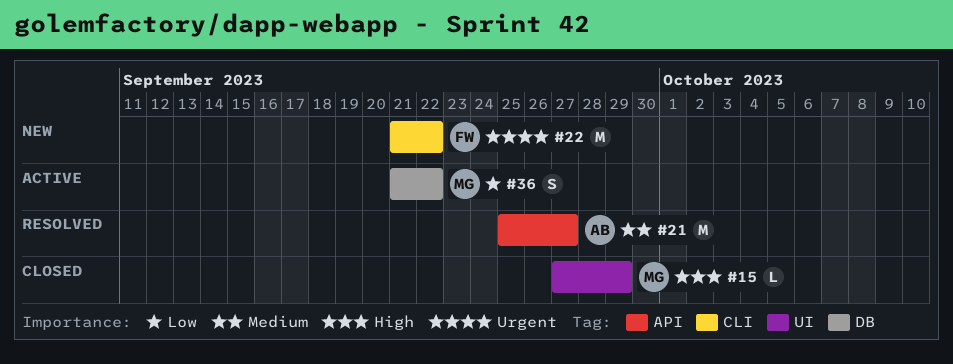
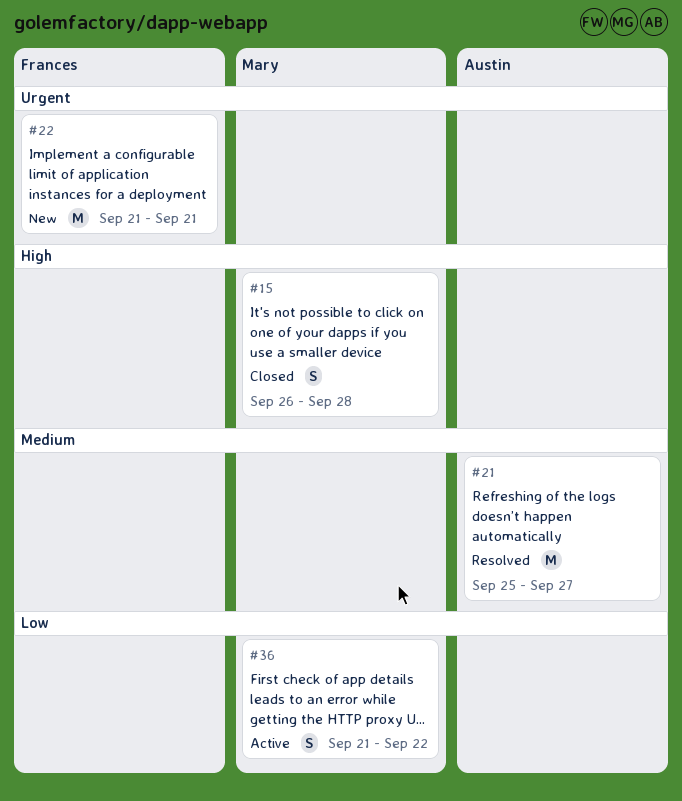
#15, estimate: L -> S
#15, start: Sep 27 -> Sep 26
#15, due: Sep 29 -> Sep 28
#22, due: Sep 22 -> Sep 21

